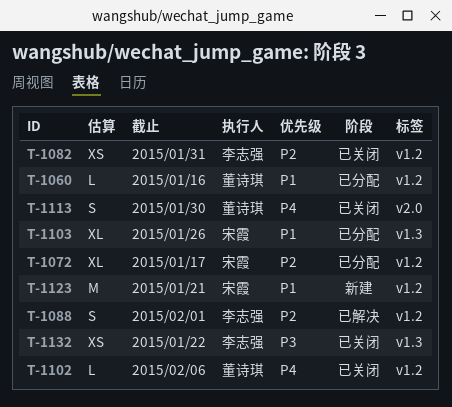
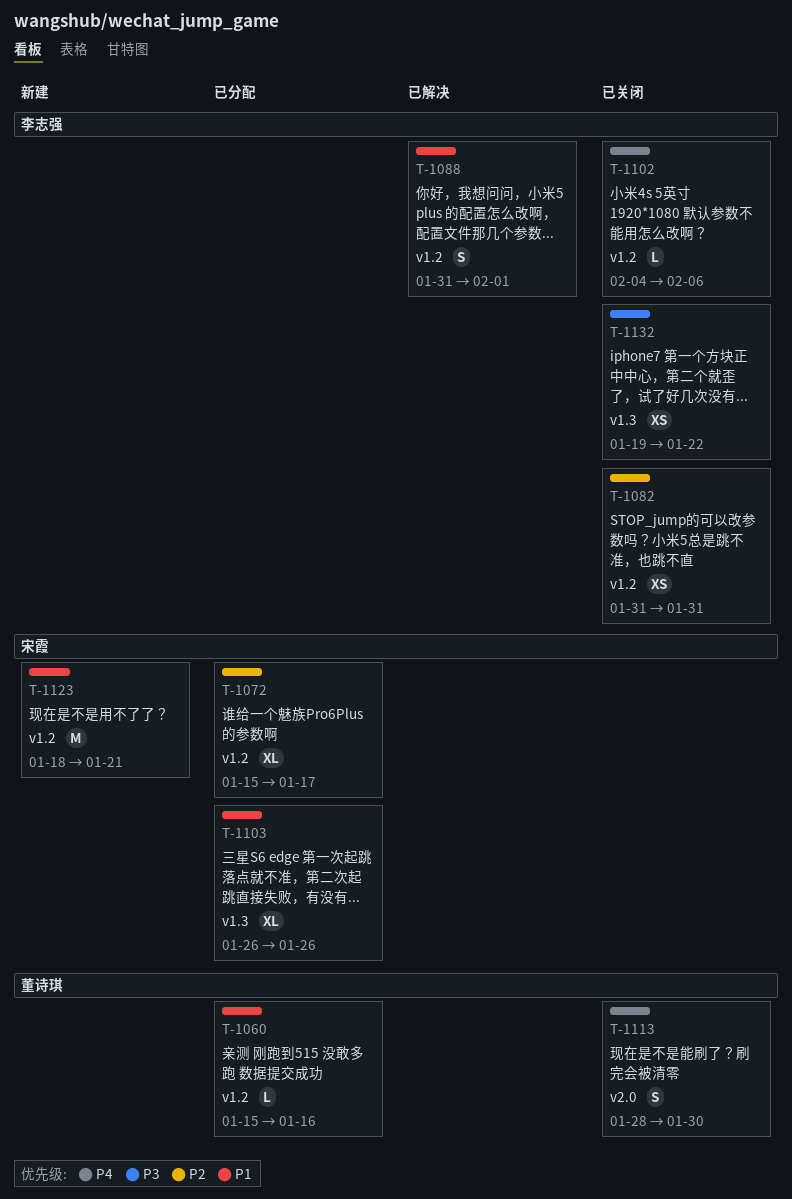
T-1088, priority: P2 -> P1
T-1102, owner: 董诗琪 -> 李志强

